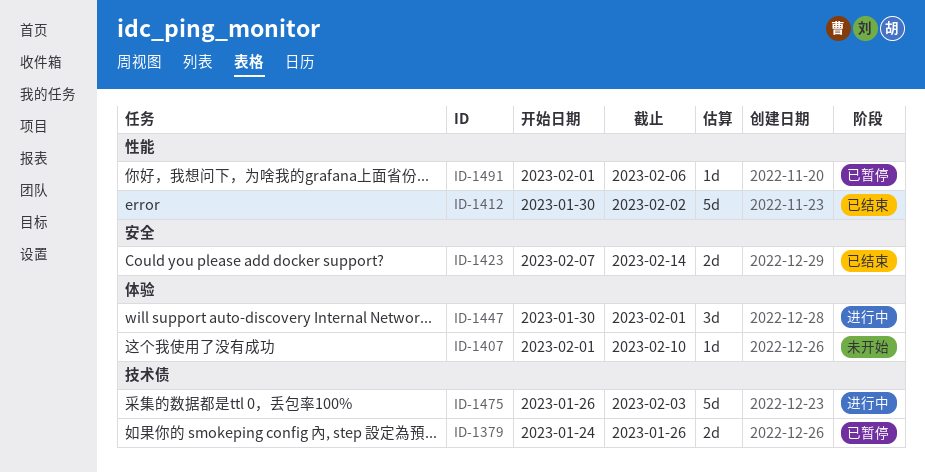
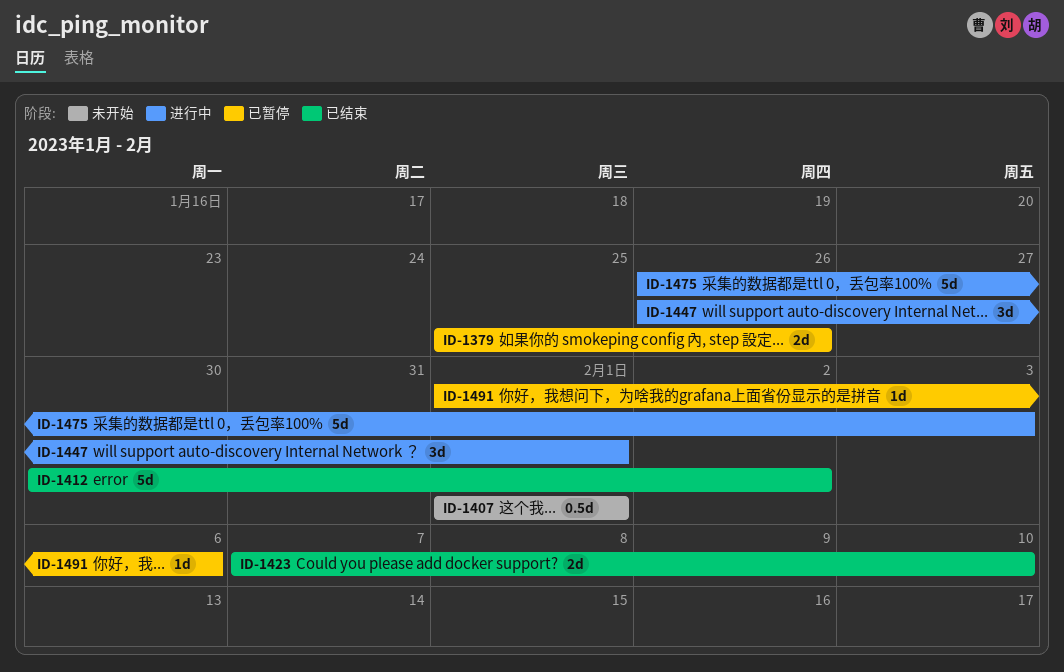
ID-1379, start: Jan 24 -> Jan 25
ID-1407, estimate: 1d -> 0.5d
ID-1407, due: Feb 10 -> Feb 1
ID-1423, due: Feb 14 -> Feb 10
ID-1447, start: Jan 30 -> Jan 26

